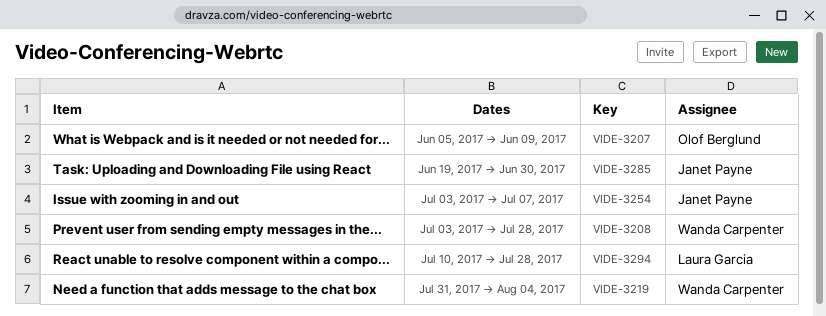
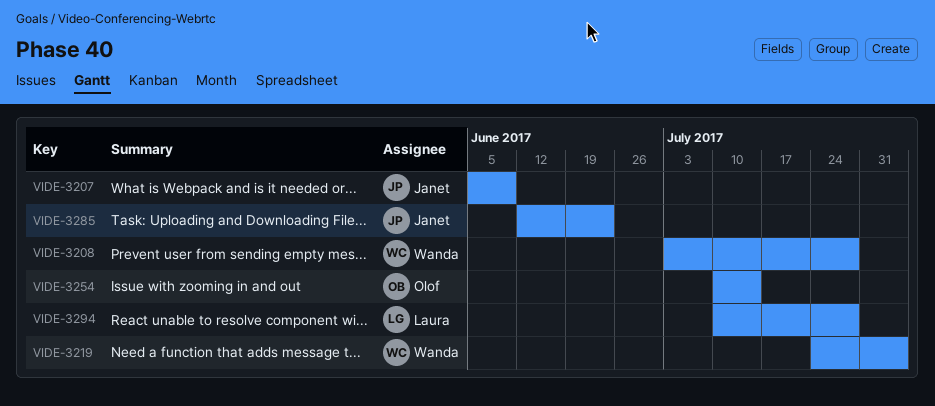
VIDE-3207, owner: Olof Berglund -> Janet Payne
VIDE-3219, start: Jul 31 -> Jul 24
VIDE-3254, owner: Janet Payne -> Olof Berglund
VIDE-3254, start: Jul 3 -> Jul 10
VIDE-3254, due: Jul 7 -> Jul 14
VIDE-3285, start: Jun 19 -> Jun 12
VIDE-3285, due: Jun 30 -> Jun 23

